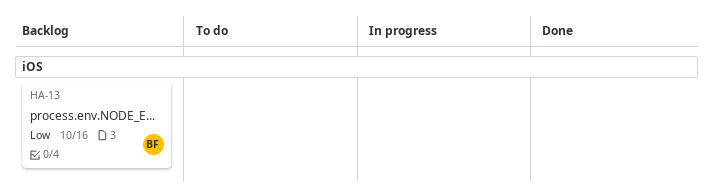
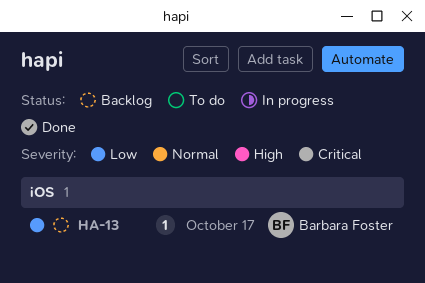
HA-13, due: Oct 16 -> Oct 17

